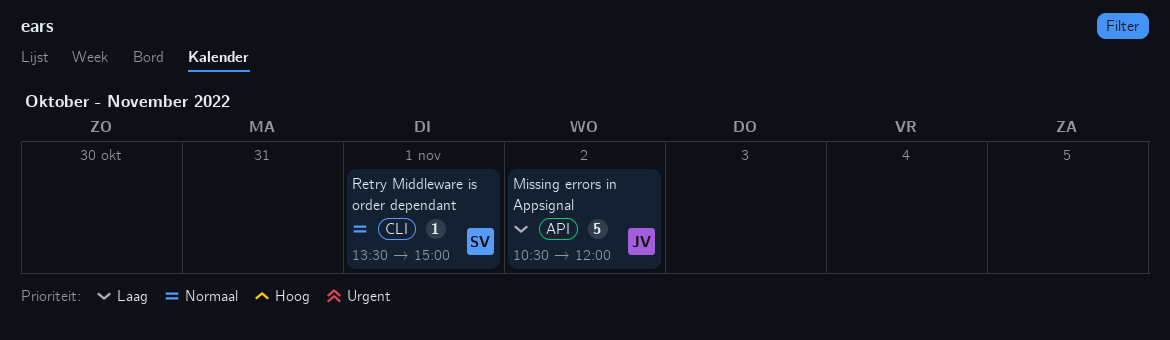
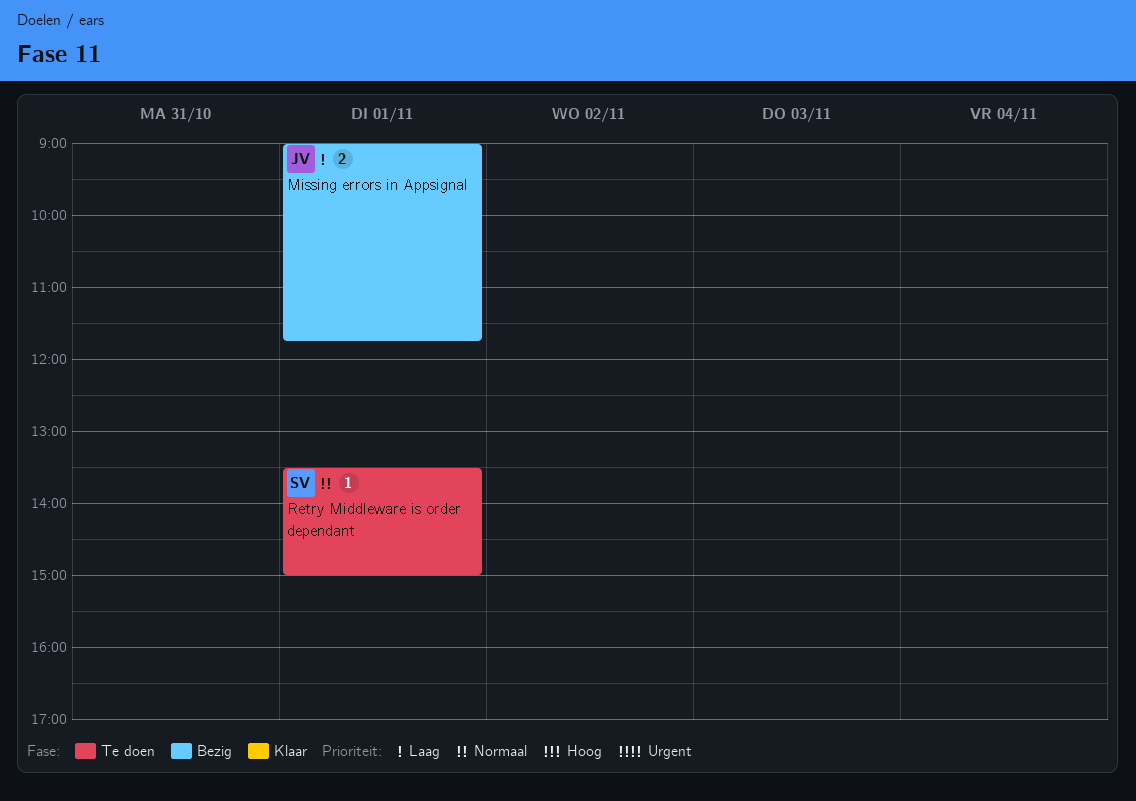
Missing errors in Appsignal, estimate: 5 -> 2
Missing errors in Appsignal, day: Nov 2 -> Nov 1
Missing errors in Appsignal, begins: 10:30 -> 09:00
Missing errors in Appsignal, ends: 12:00 -> 11:45

